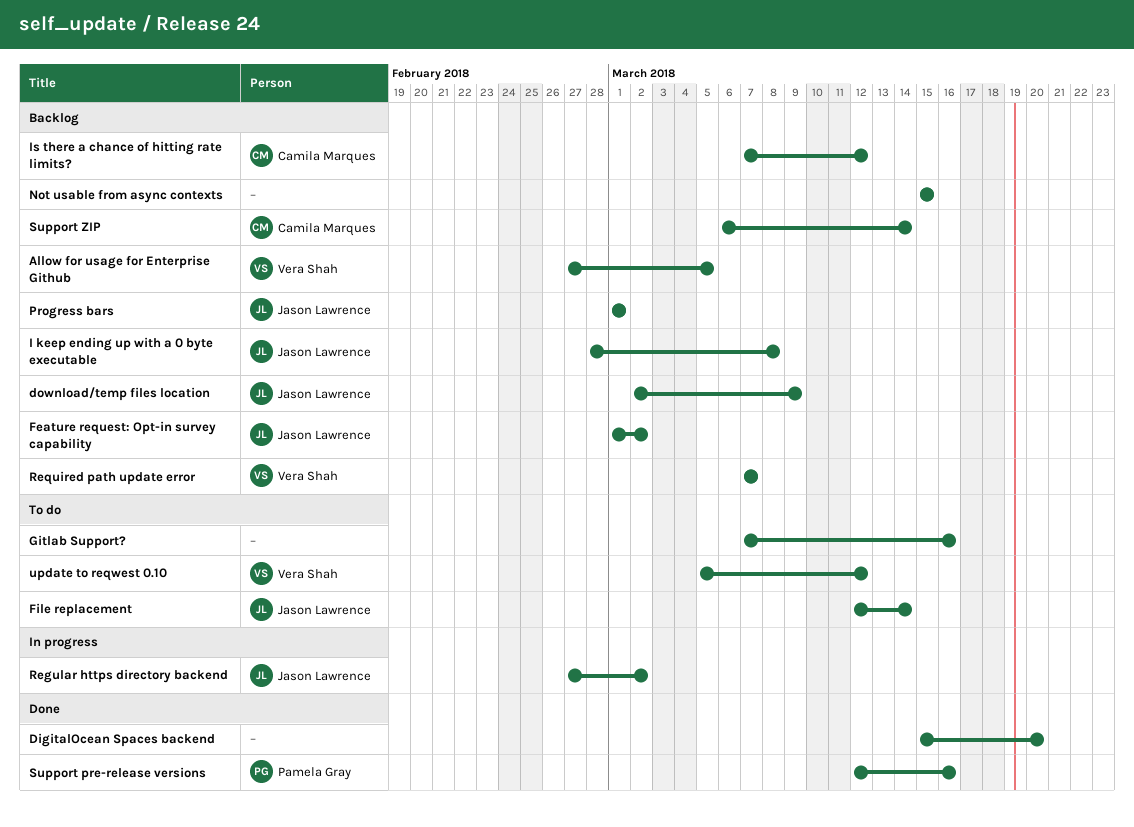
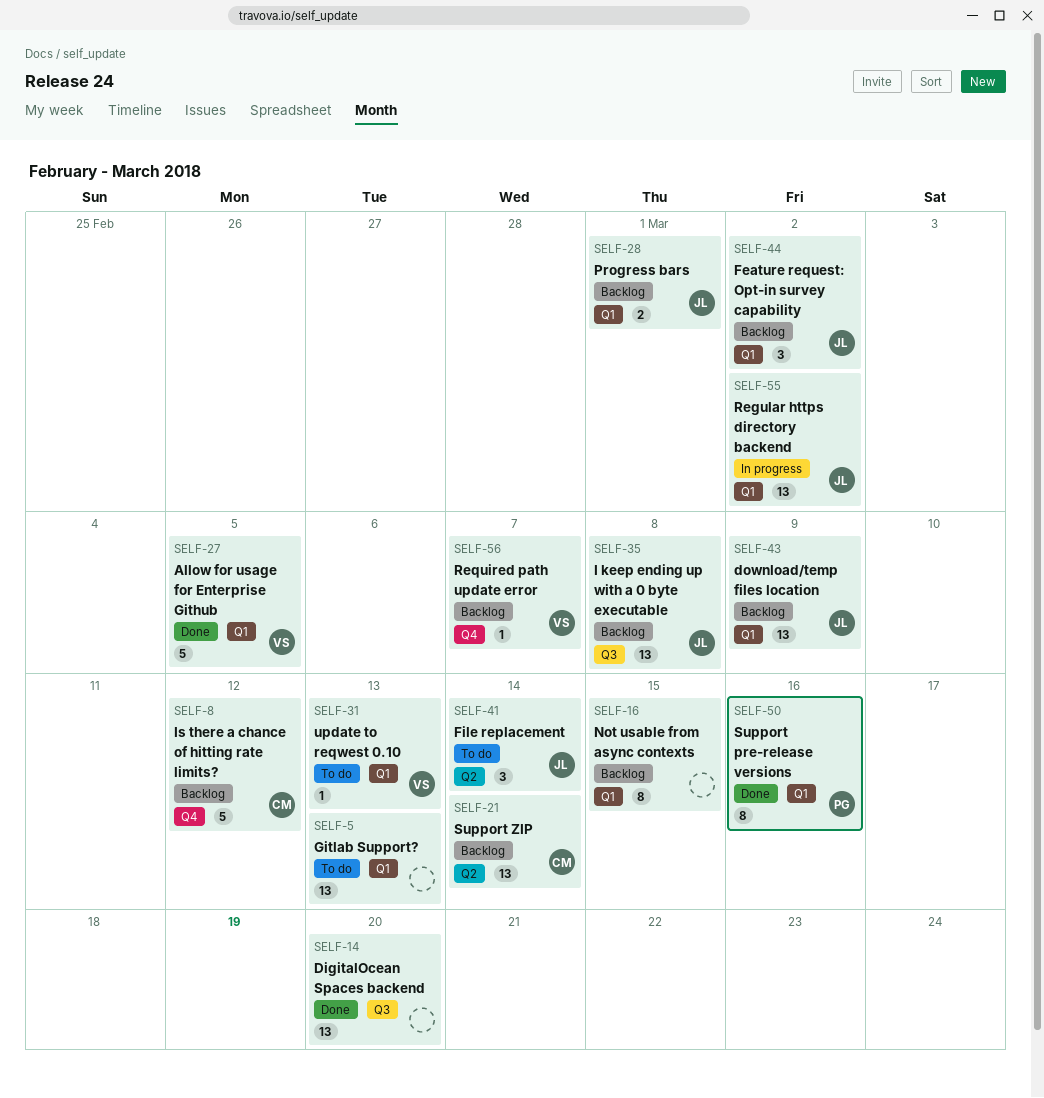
Allow for usage for Enterprise Github, status: Backlog -> Done
Gitlab Support?, due: Mar 16 -> Mar 13
update to reqwest 0.10, due: Mar 12 -> Mar 13

